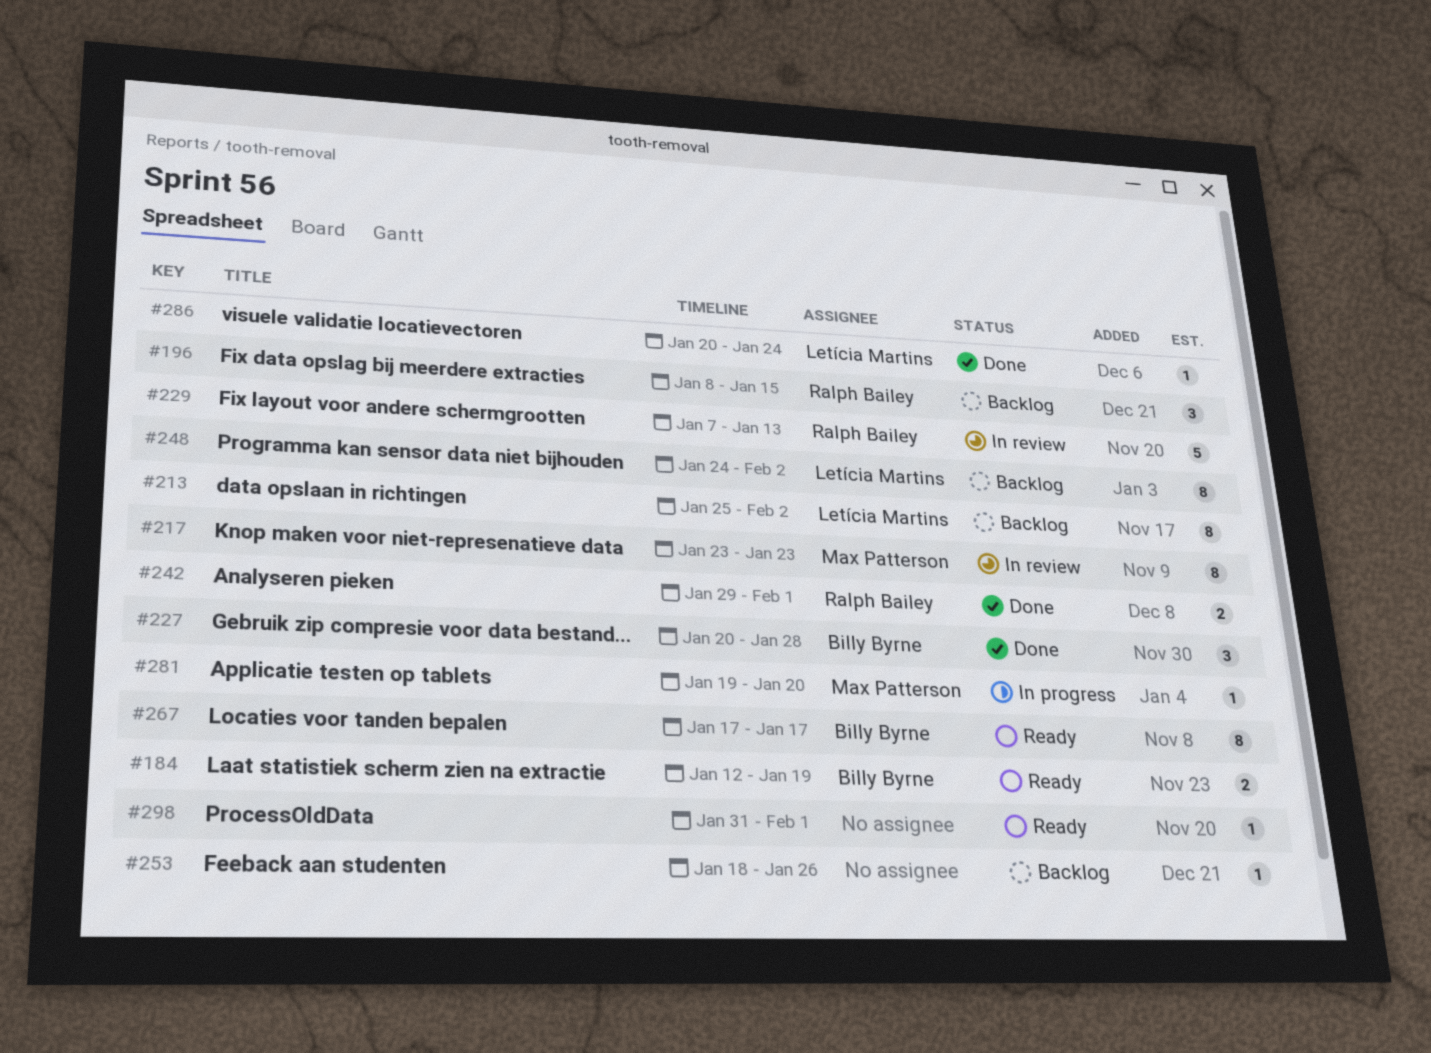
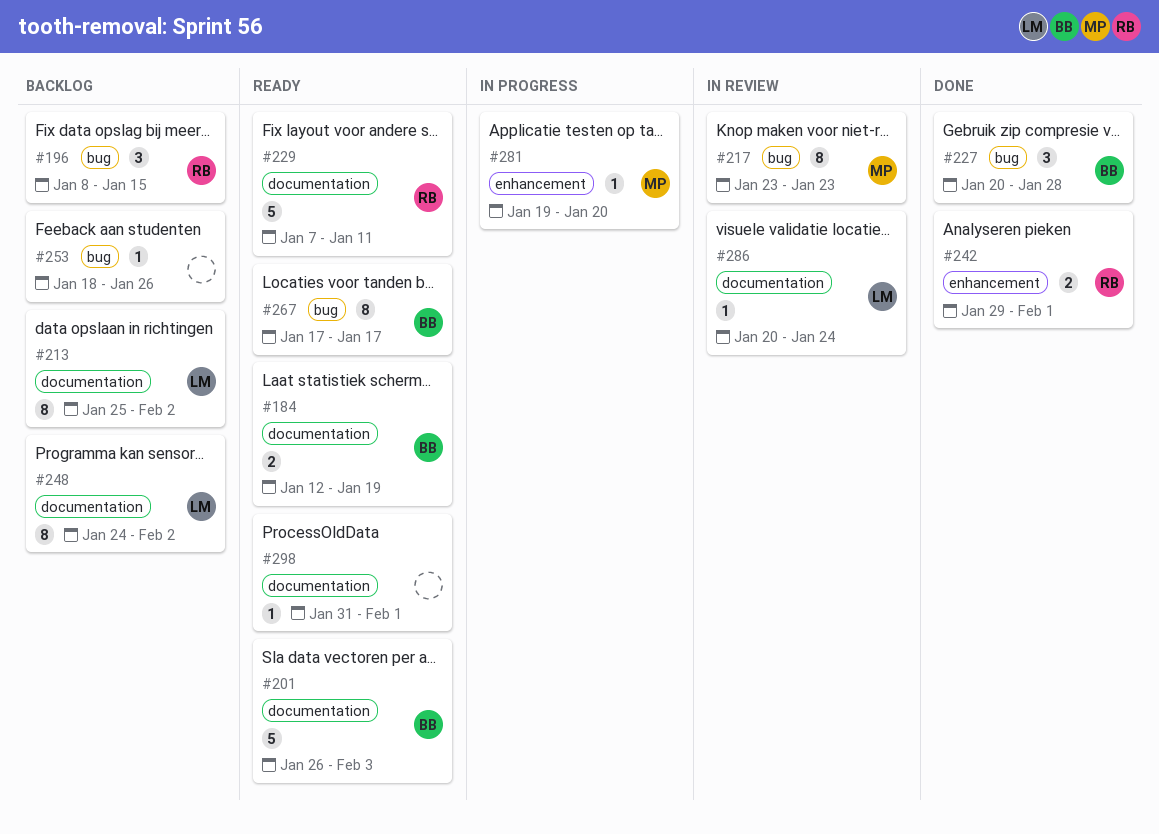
#201: none -> present
#229, status: In review -> Ready
#229, due: Jan 13 -> Jan 11
#286, status: Done -> In review

